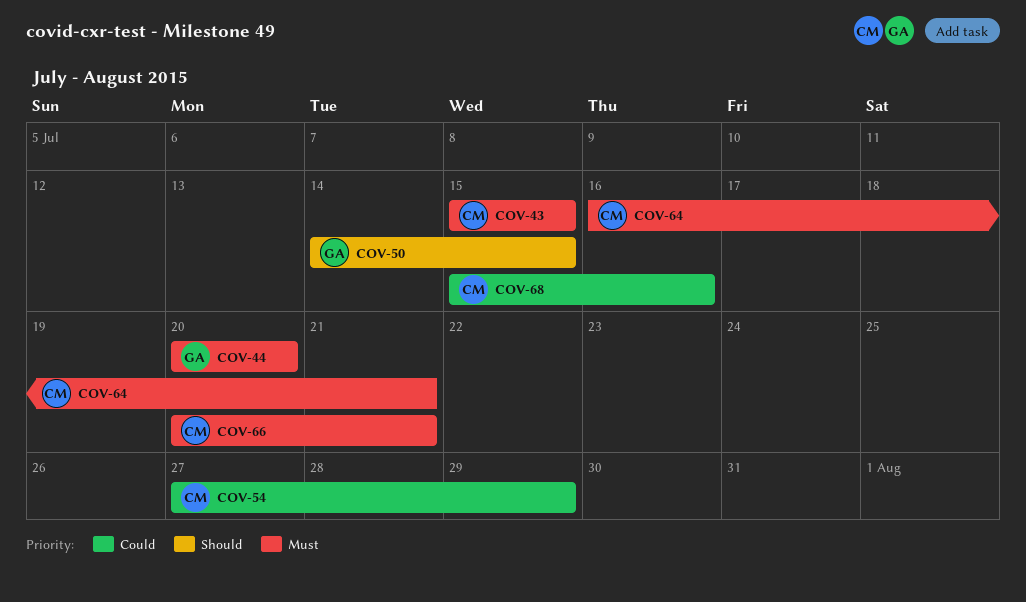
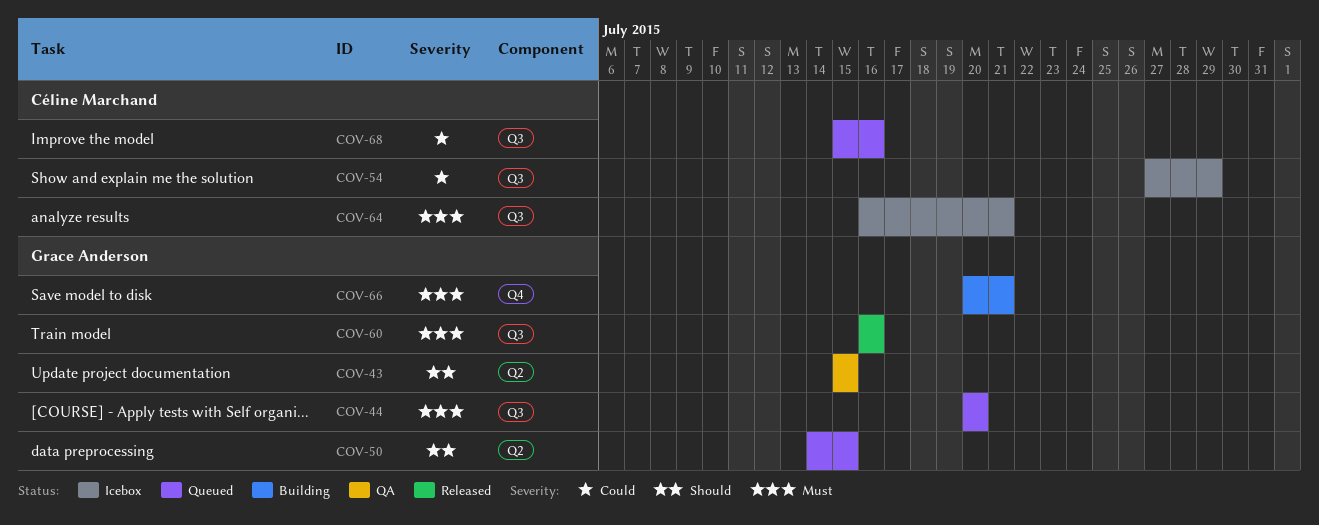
COV-43, owner: Céline Marchand -> Grace Anderson
COV-43, priority: Must -> Should
COV-60: none -> present
COV-66, owner: Céline Marchand -> Grace Anderson

